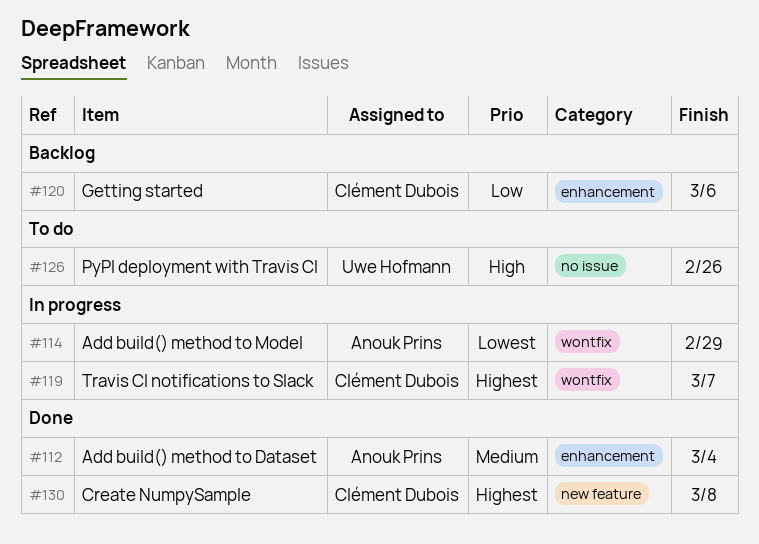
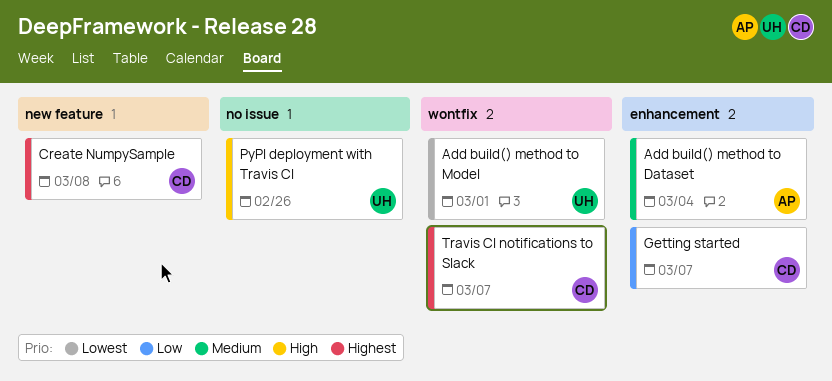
Add build() method to Model, owner: Anouk Prins -> Uwe Hofmann
Add build() method to Model, due: Feb 29 -> Mar 1
Getting started, due: Mar 6 -> Mar 7

